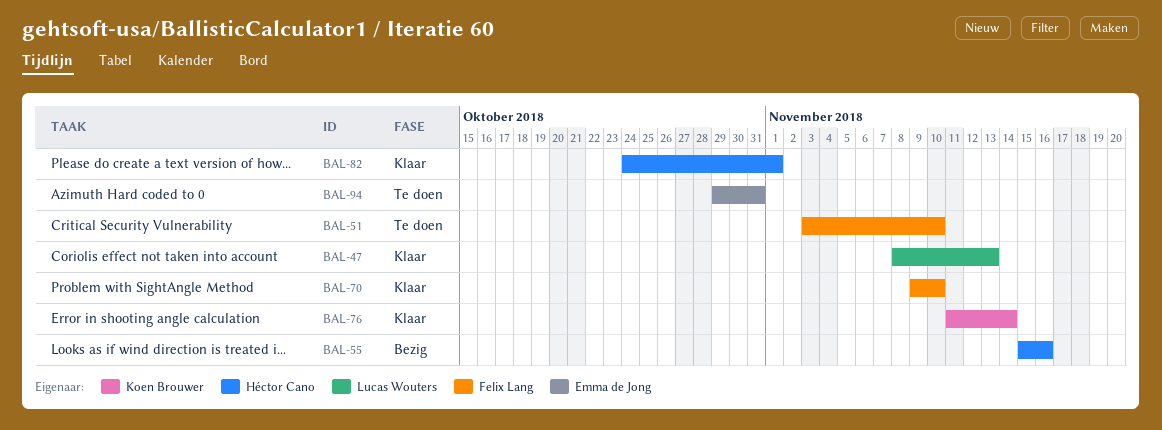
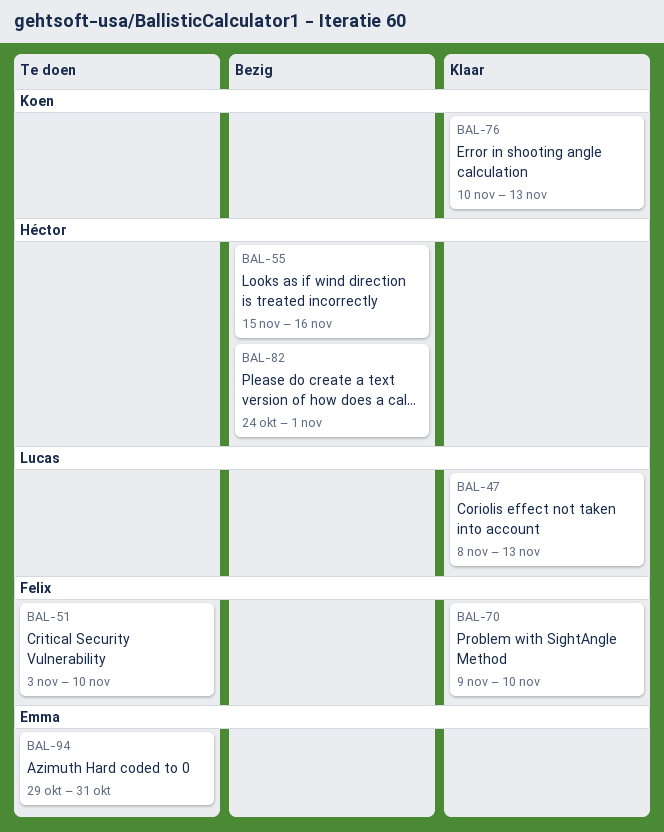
BAL-76, start: Nov 11 -> Nov 10
BAL-76, due: Nov 14 -> Nov 13
BAL-82, status: Klaar -> Bezig

